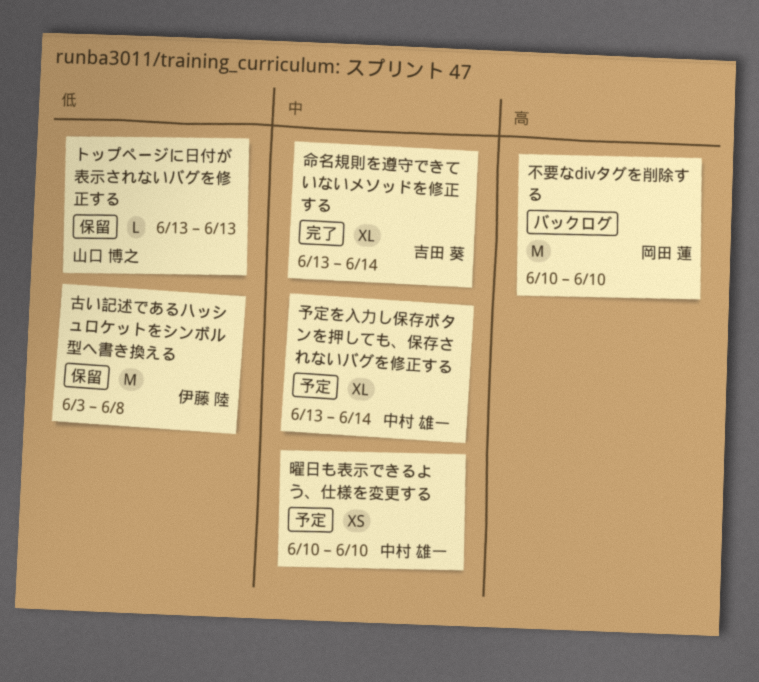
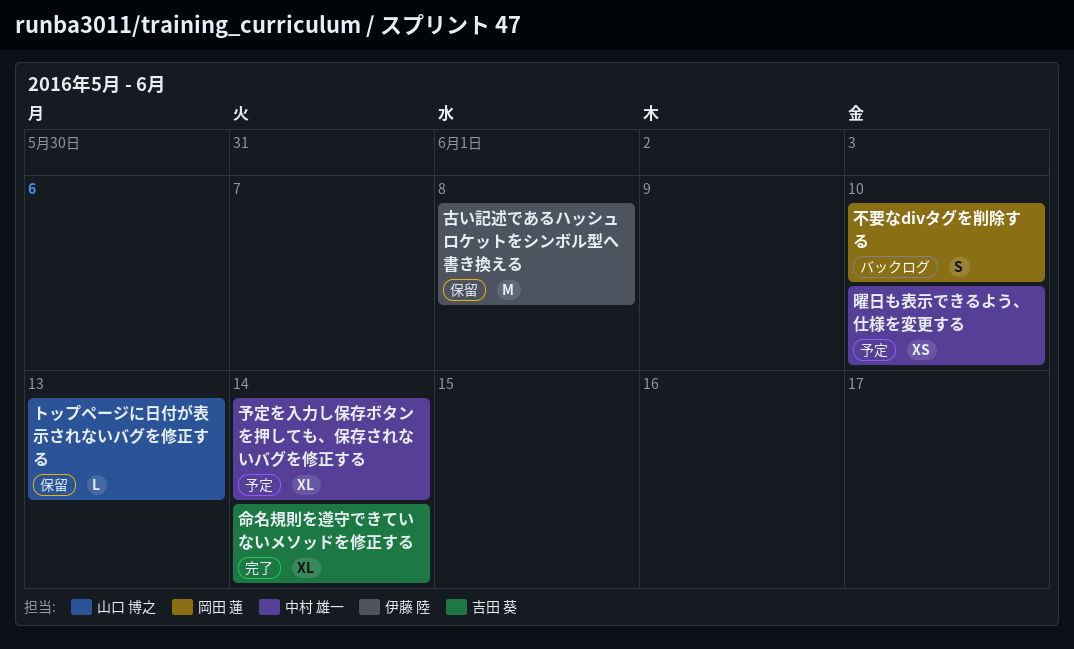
不要なdivタグを削除する, estimate: M -> S

